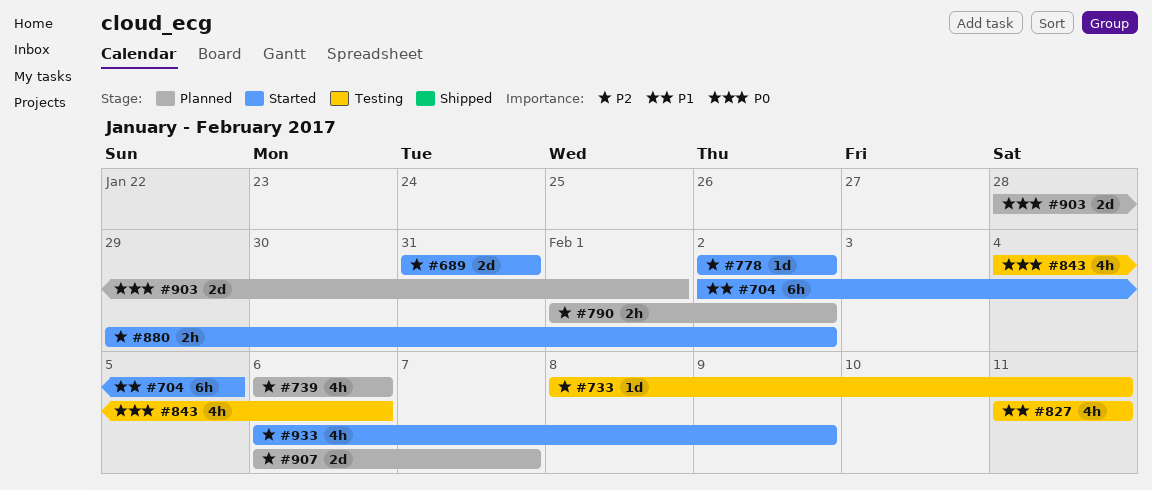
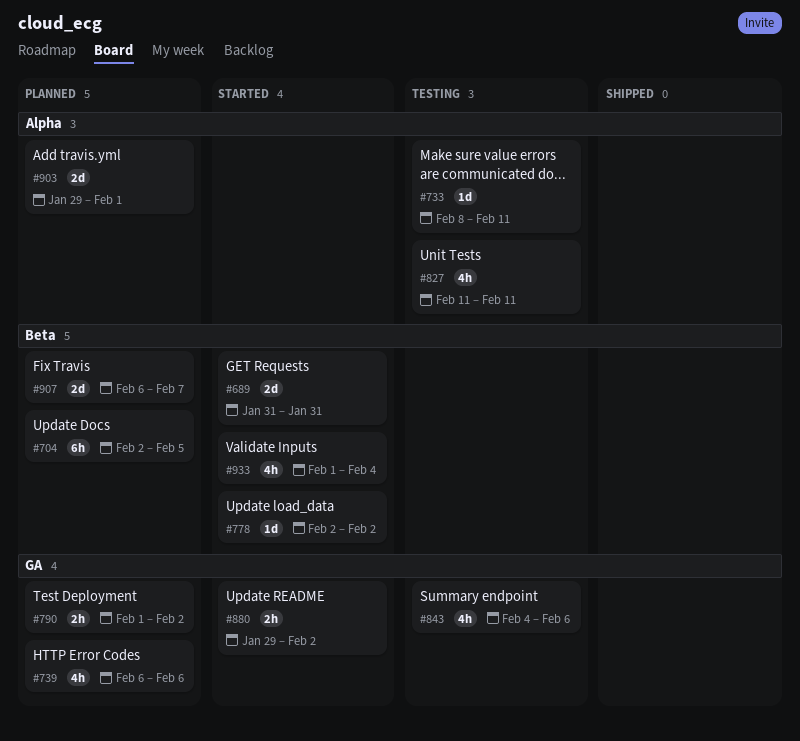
#704, status: Started -> Planned
#903, start: Jan 28 -> Jan 29
#933, start: Feb 6 -> Feb 1
#933, due: Feb 9 -> Feb 4

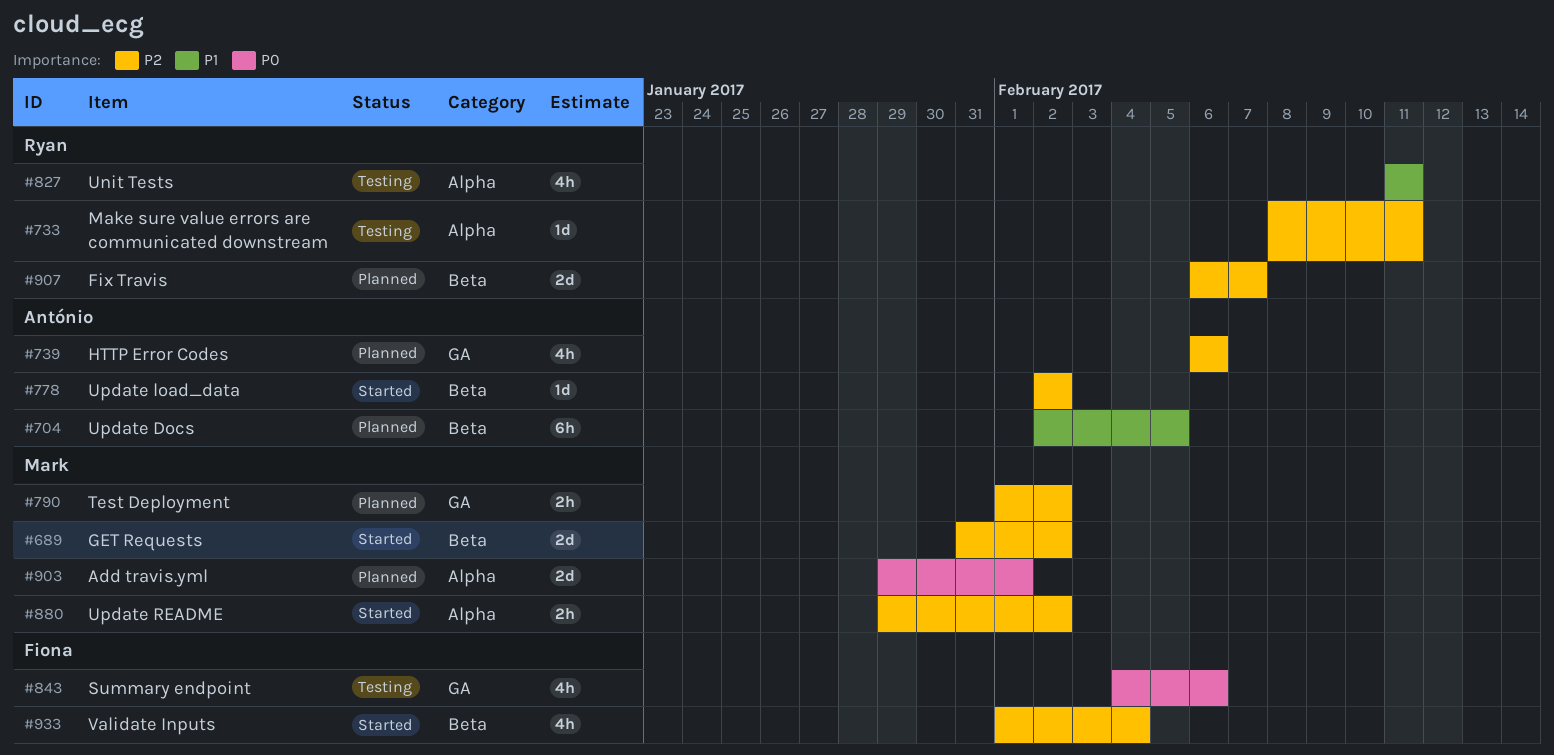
#689, due: Jan 31 -> Feb 2
#880, label: GA -> Alpha

